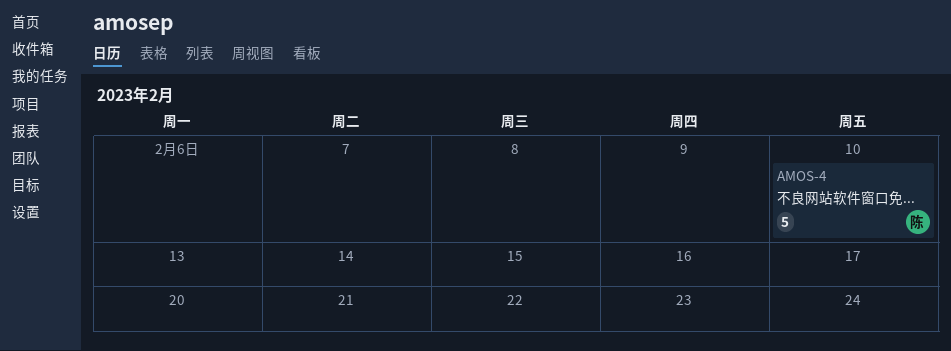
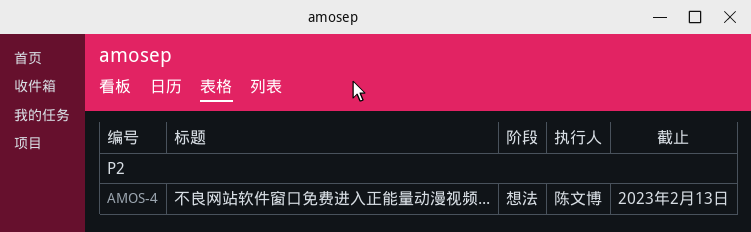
AMOS-4, due: Feb 10 -> Feb 13

